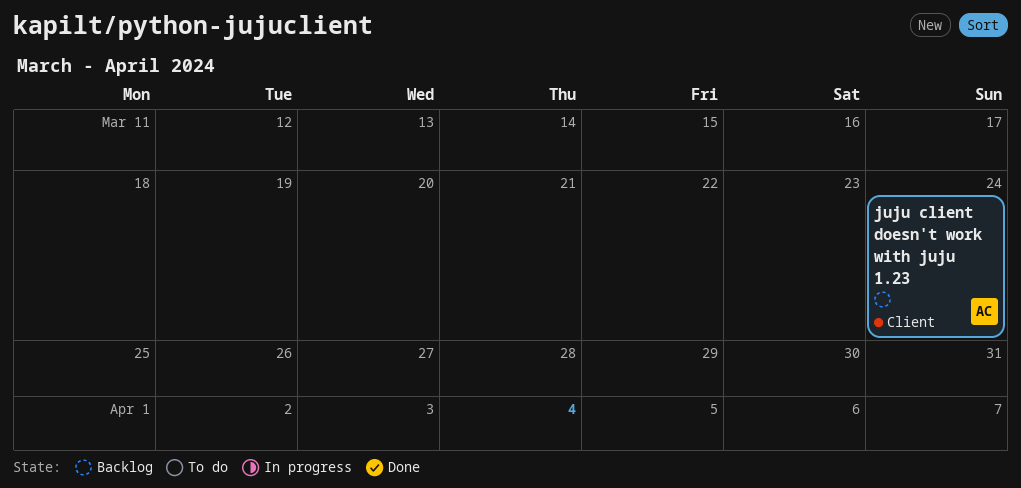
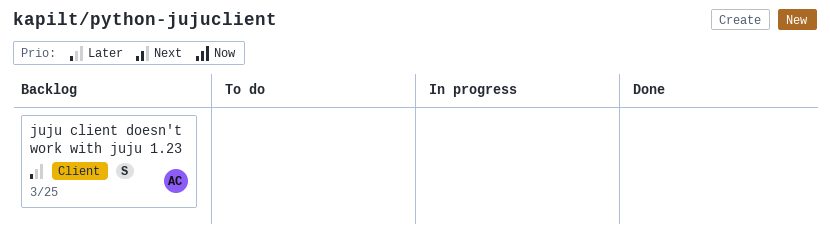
juju client doesn't work with juju 1.23, due: Mar 24 -> Mar 25

